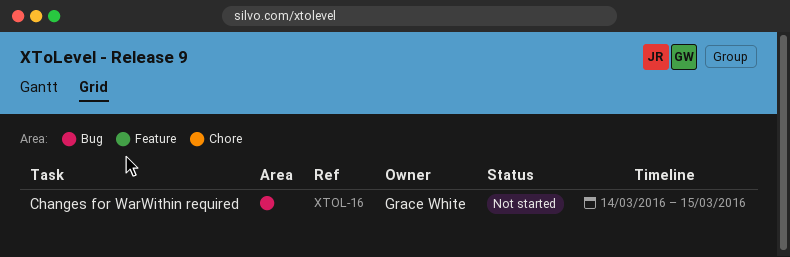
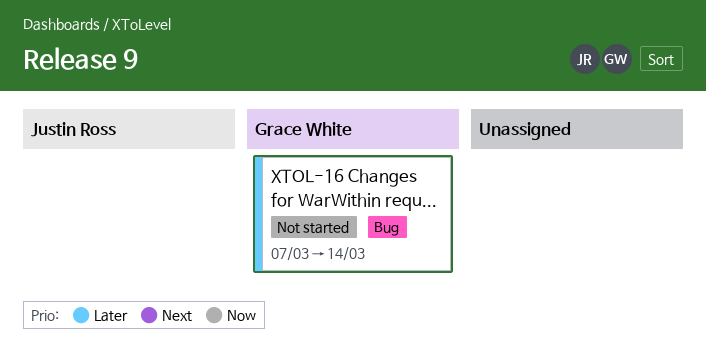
XTOL-16, start: Mar 14 -> Mar 7
XTOL-16, due: Mar 15 -> Mar 14

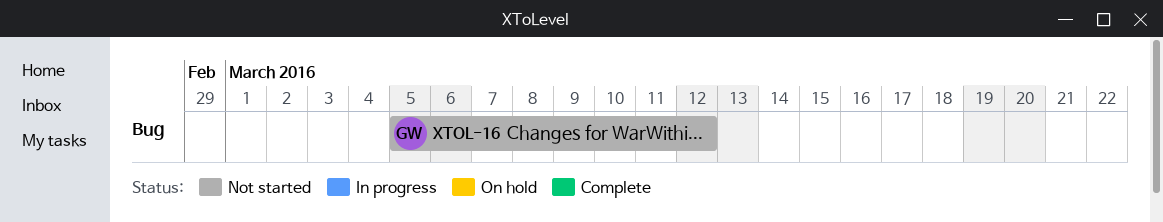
XTOL-16, start: Mar 7 -> Mar 5
XTOL-16, due: Mar 14 -> Mar 12

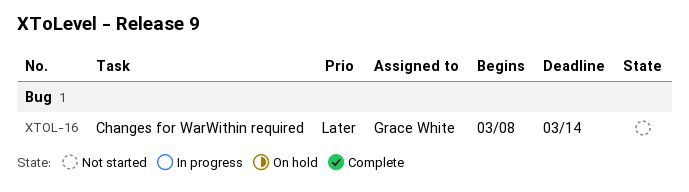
XTOL-16, start: Mar 5 -> Mar 8
XTOL-16, due: Mar 12 -> Mar 14

